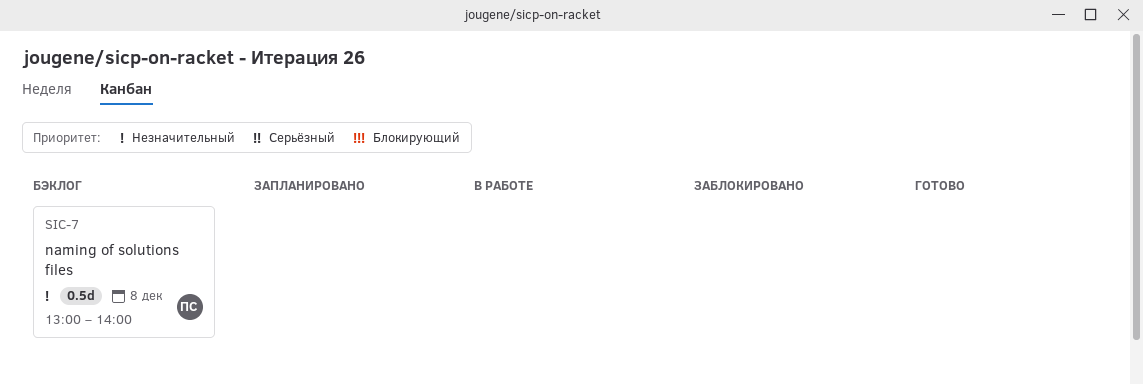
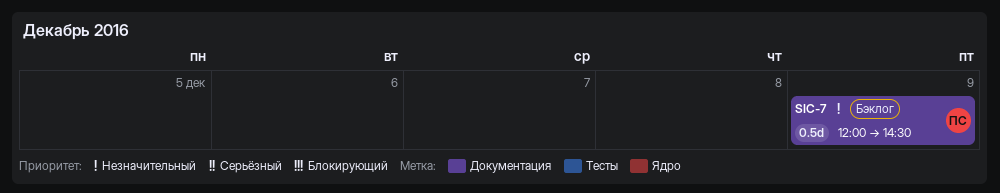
SIC-7, day: Dec 8 -> Dec 9
SIC-7, begins: 13:00 -> 12:00
SIC-7, ends: 14:00 -> 14:30

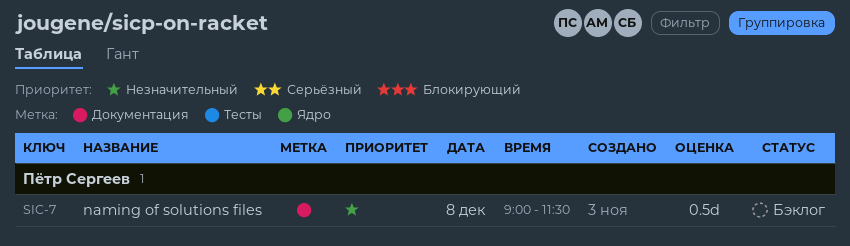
SIC-7, day: Dec 9 -> Dec 8
SIC-7, begins: 12:00 -> 09:00
SIC-7, ends: 14:30 -> 11:30

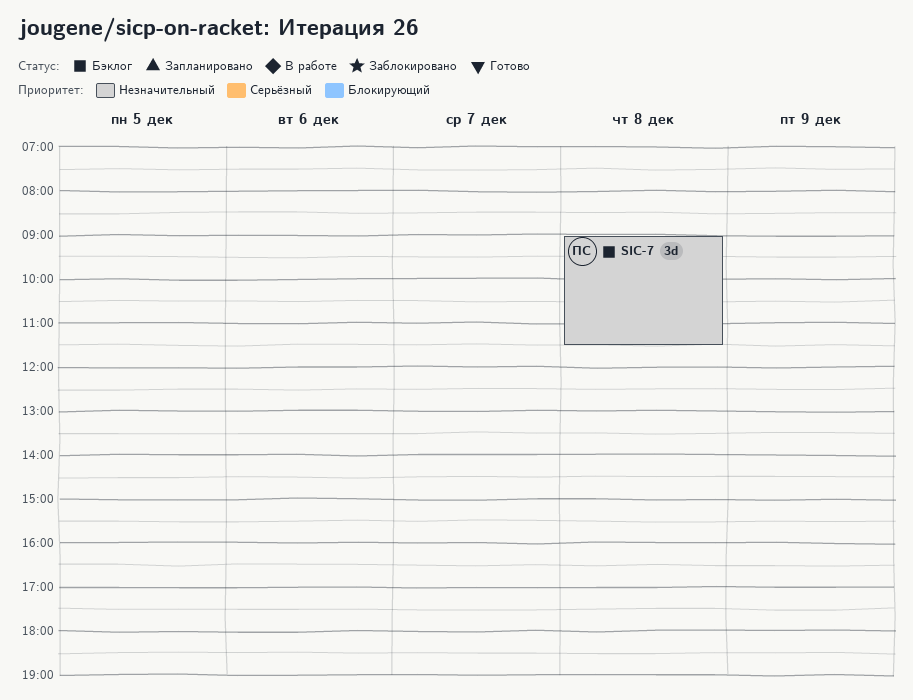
SIC-7, estimate: 0.5d -> 3d

